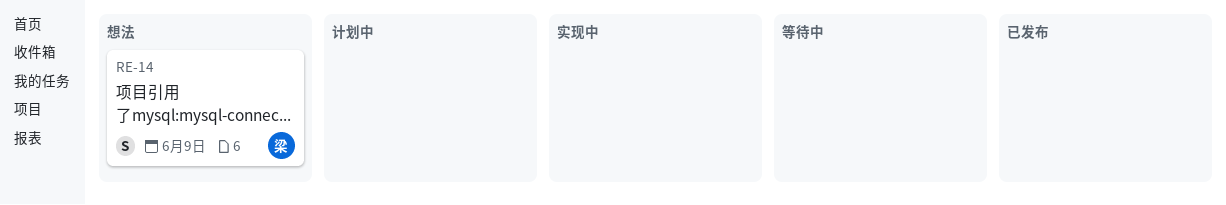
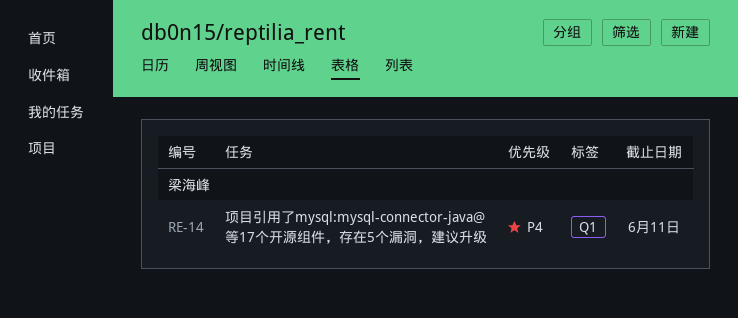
RE-14, due: Jun 9 -> Jun 11

